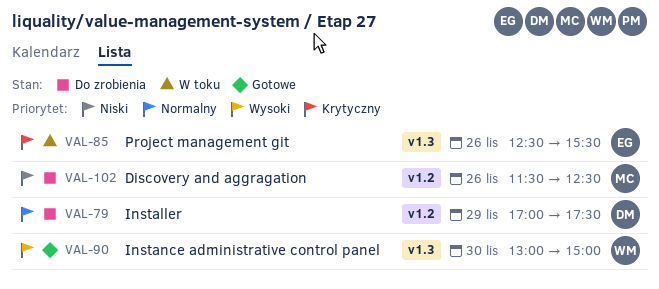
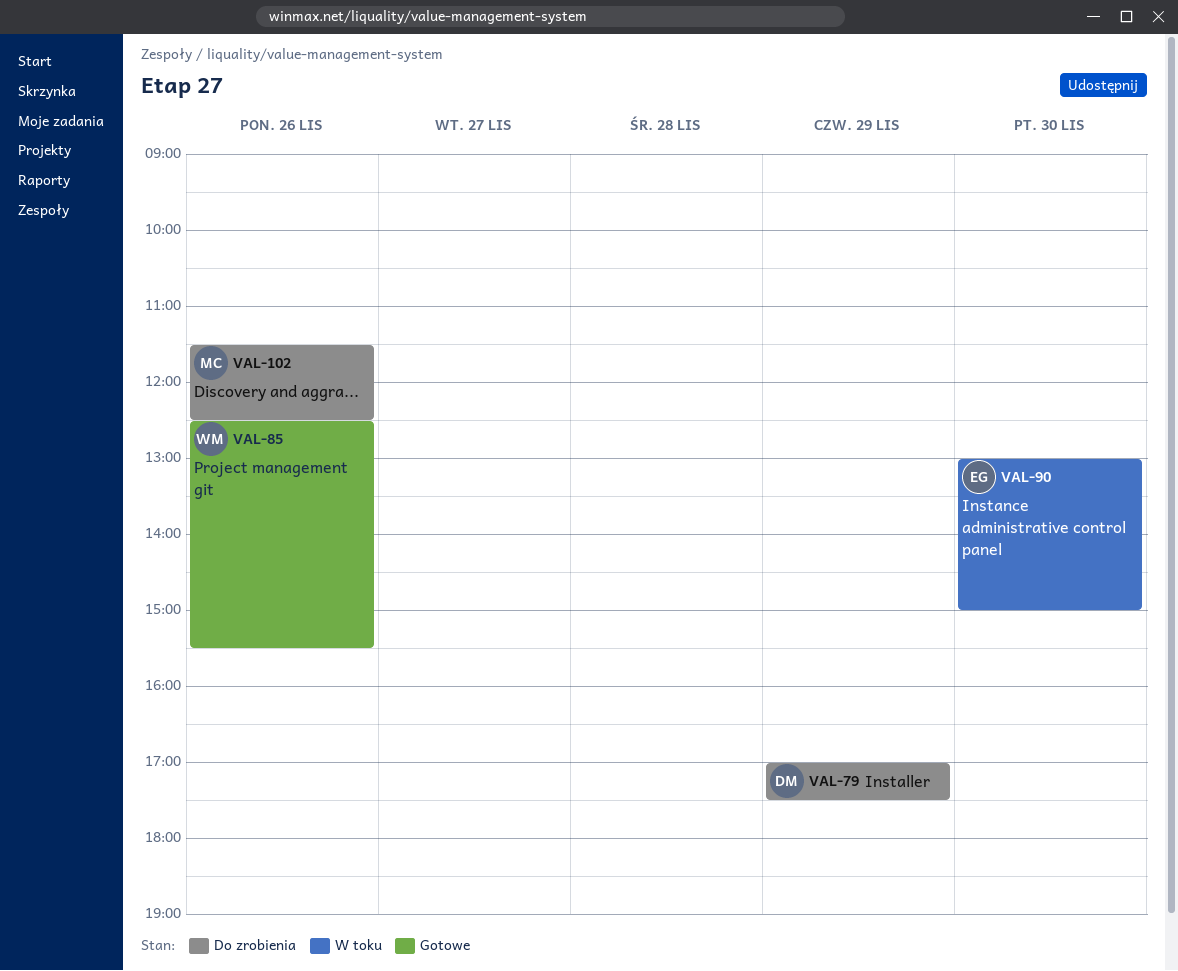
VAL-85, status: W toku -> Gotowe
VAL-85, owner: EG -> WM
VAL-90, status: Gotowe -> W toku
VAL-90, owner: WM -> EG

